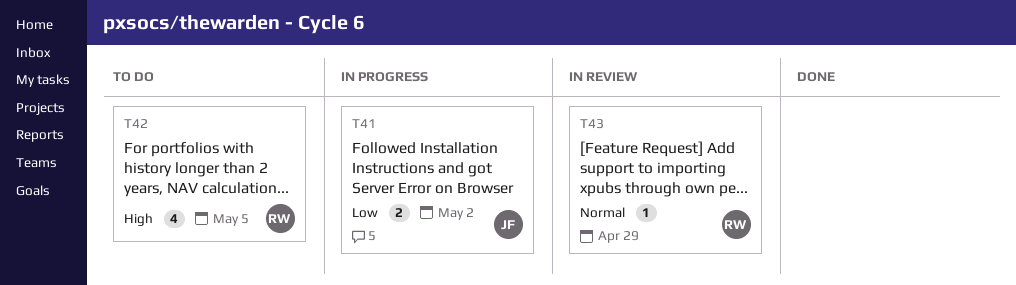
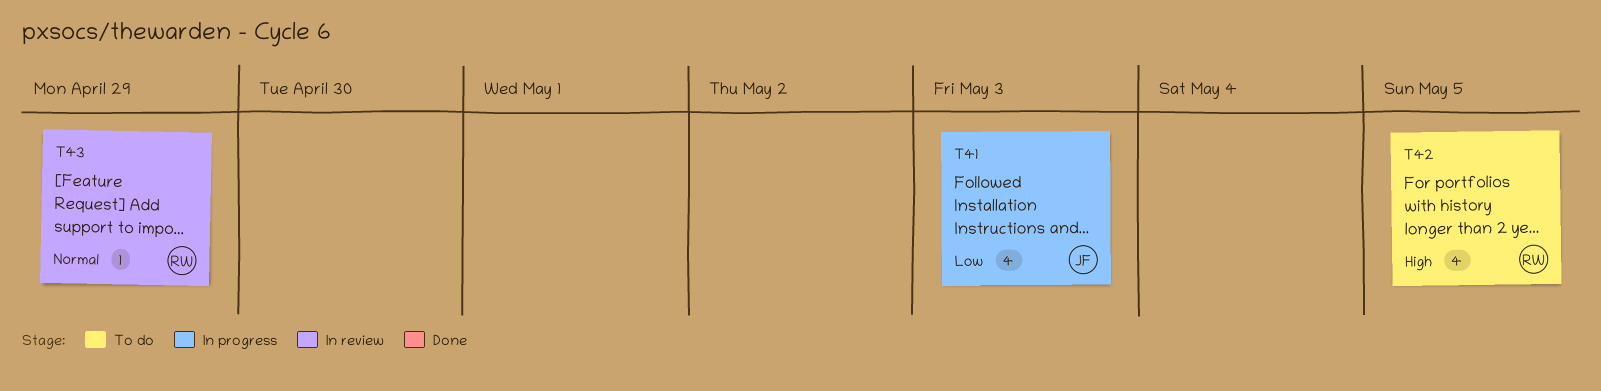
T41, estimate: 2 -> 4
T41, due: May 2 -> May 3

